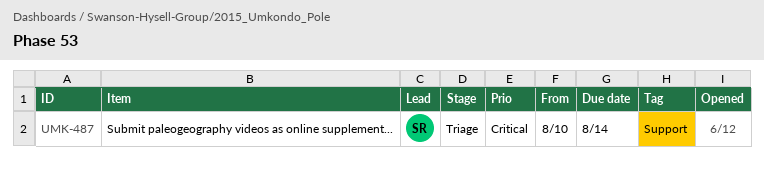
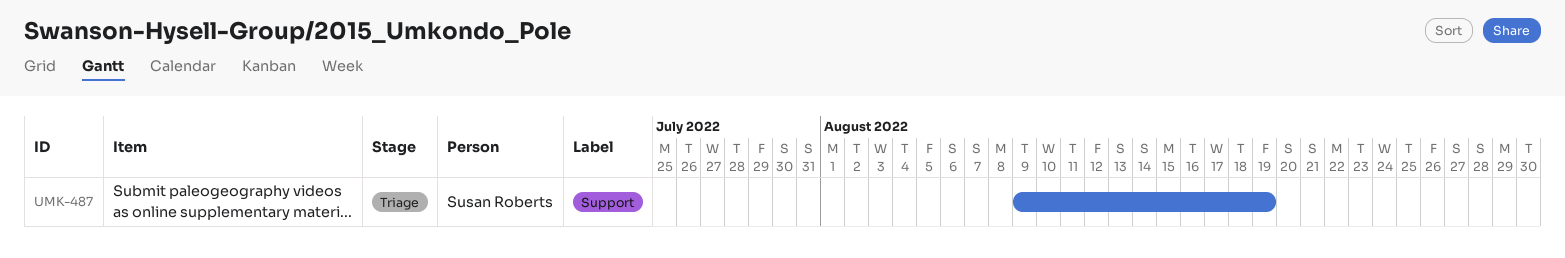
UMK-487, start: Aug 10 -> Aug 9
UMK-487, due: Aug 14 -> Aug 19

